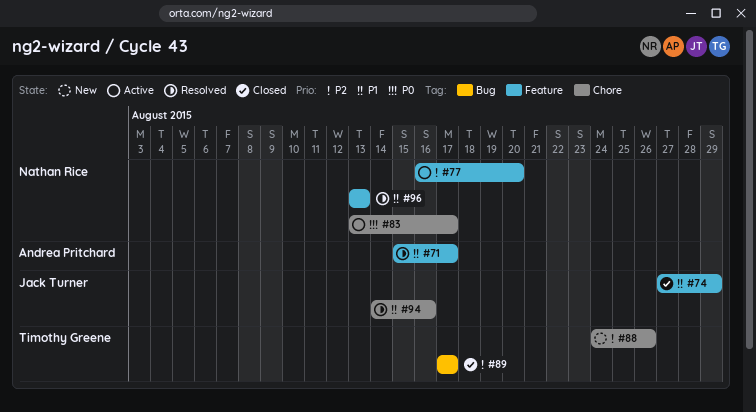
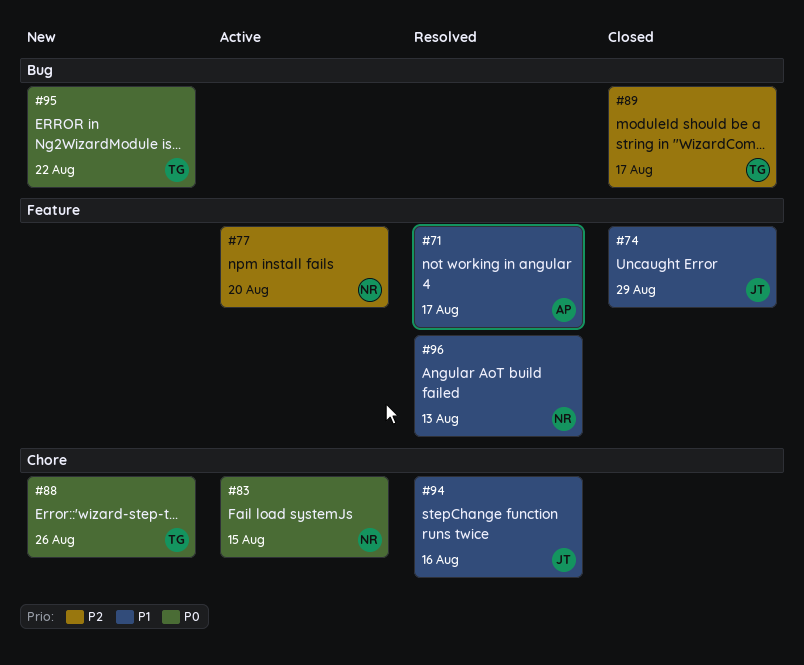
#83, due: Aug 17 -> Aug 15
#88, priority: P2 -> P0
#95: none -> present

